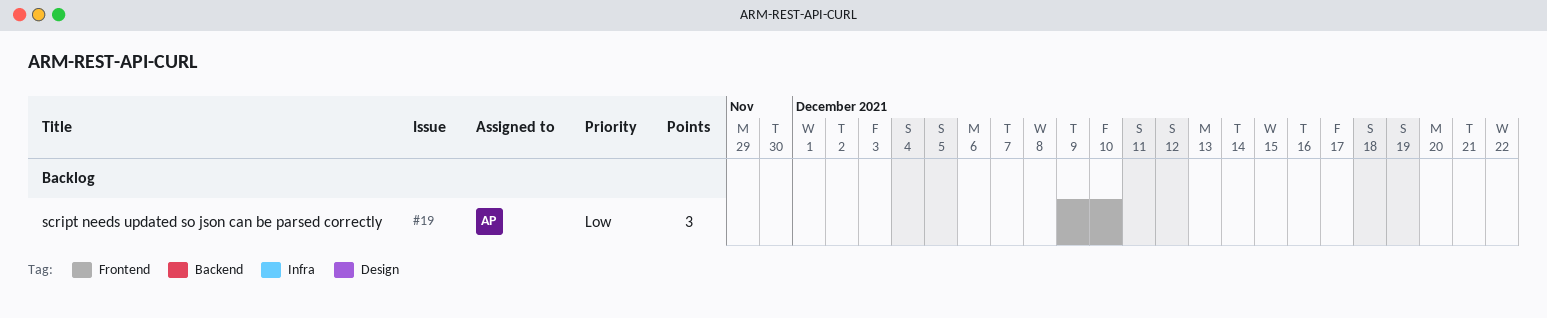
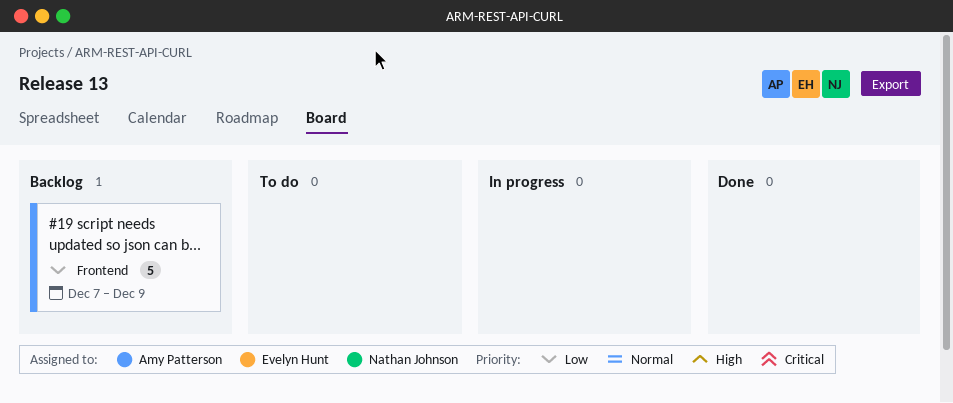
#19, estimate: 3 -> 5
#19, start: Dec 9 -> Dec 7
#19, due: Dec 10 -> Dec 9

